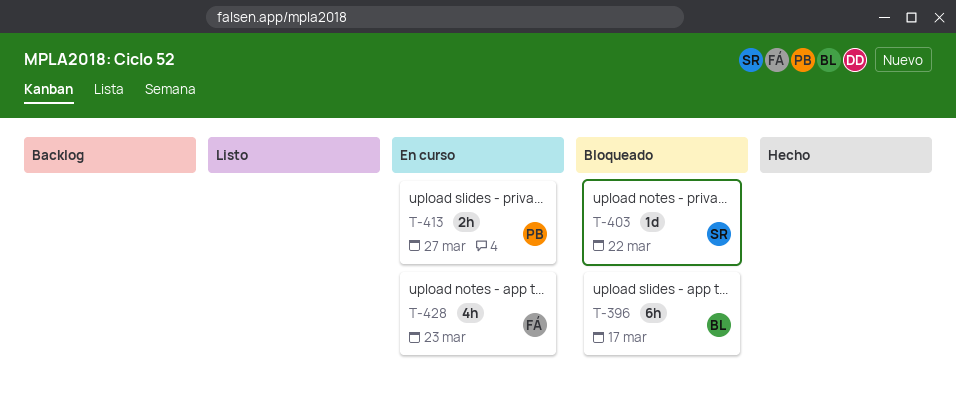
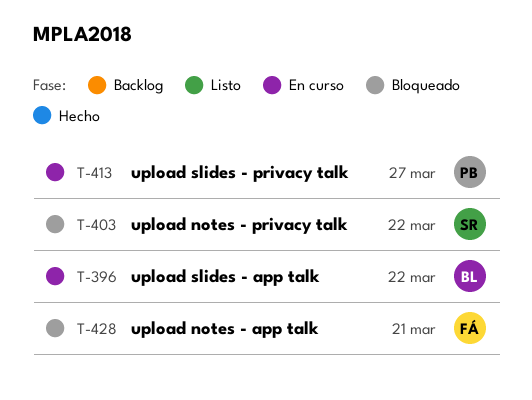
T-396, status: Bloqueado -> En curso
T-396, due: Mar 17 -> Mar 22
T-428, status: En curso -> Bloqueado
T-428, due: Mar 23 -> Mar 21

